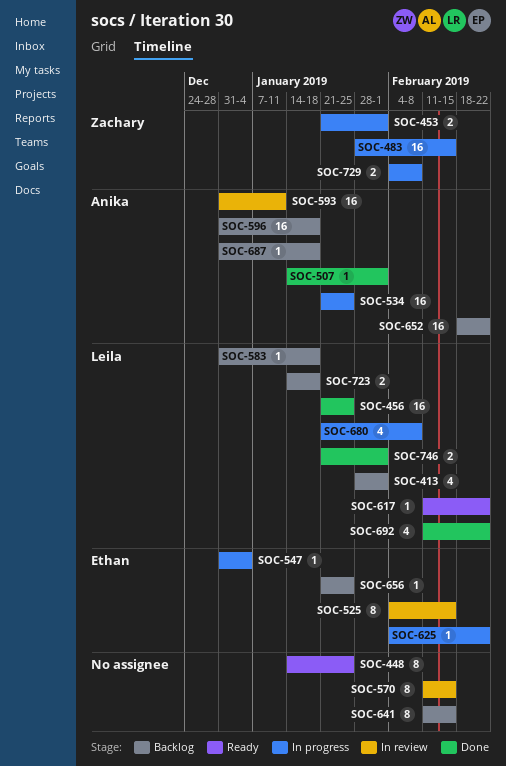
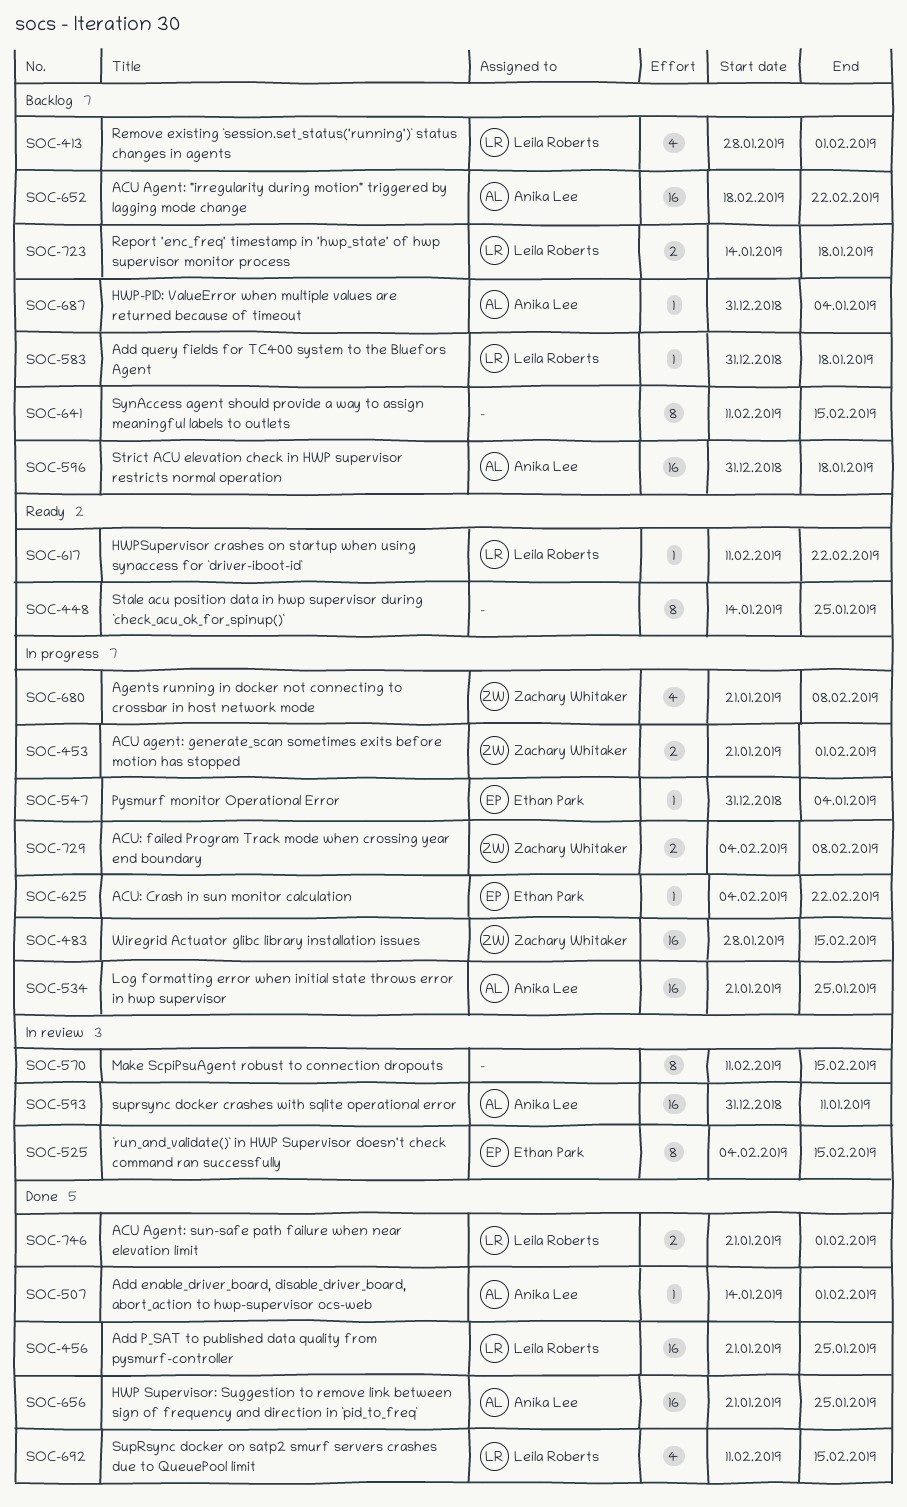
SOC-656, status: Backlog -> Done
SOC-656, owner: Ethan Park -> Anika Lee
SOC-656, estimate: 1 -> 16
SOC-680, owner: Leila Roberts -> Zachary Whitaker
SOC-687, due: Jan 18 -> Jan 4
SOC-692, due: Feb 22 -> Feb 15

